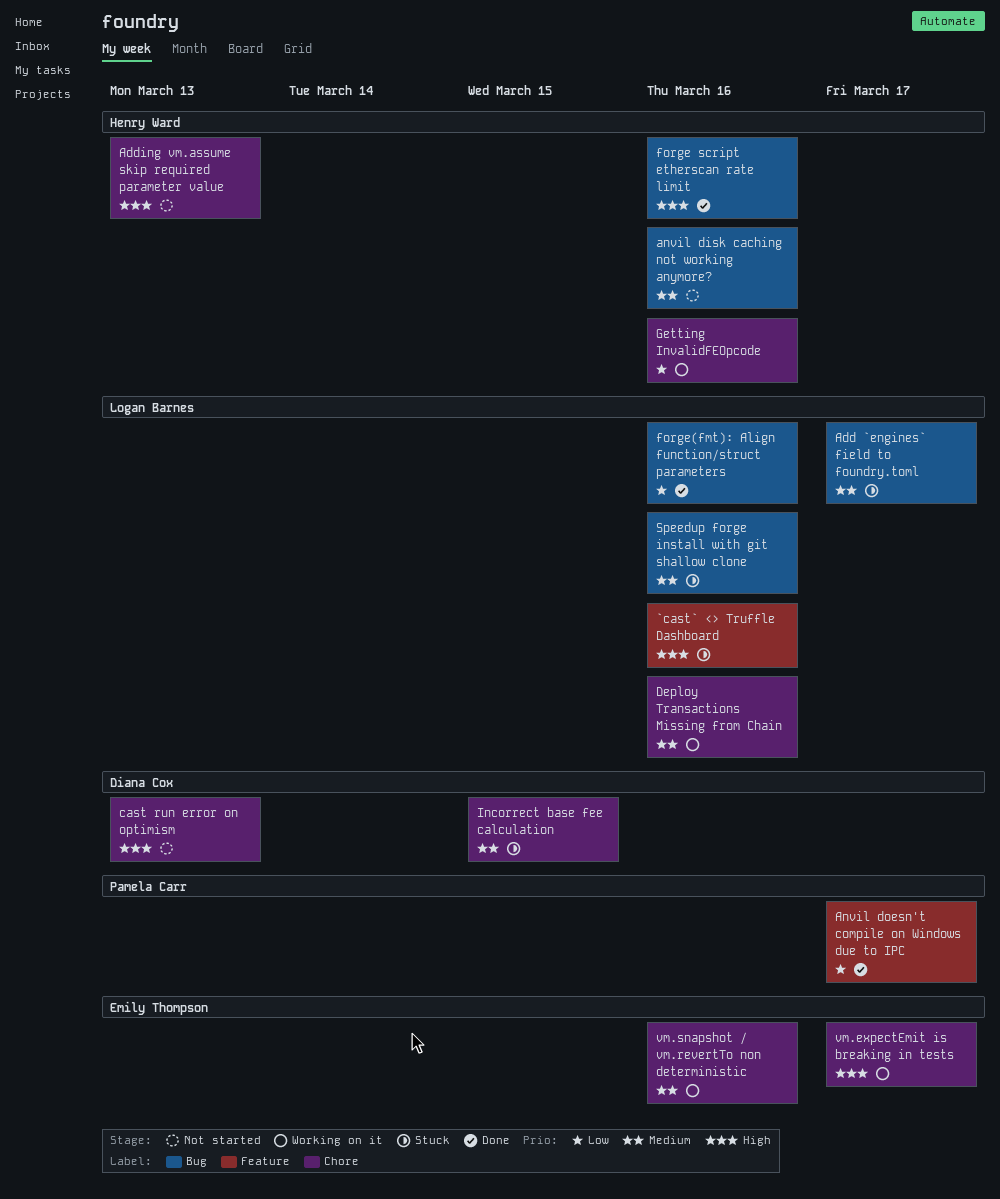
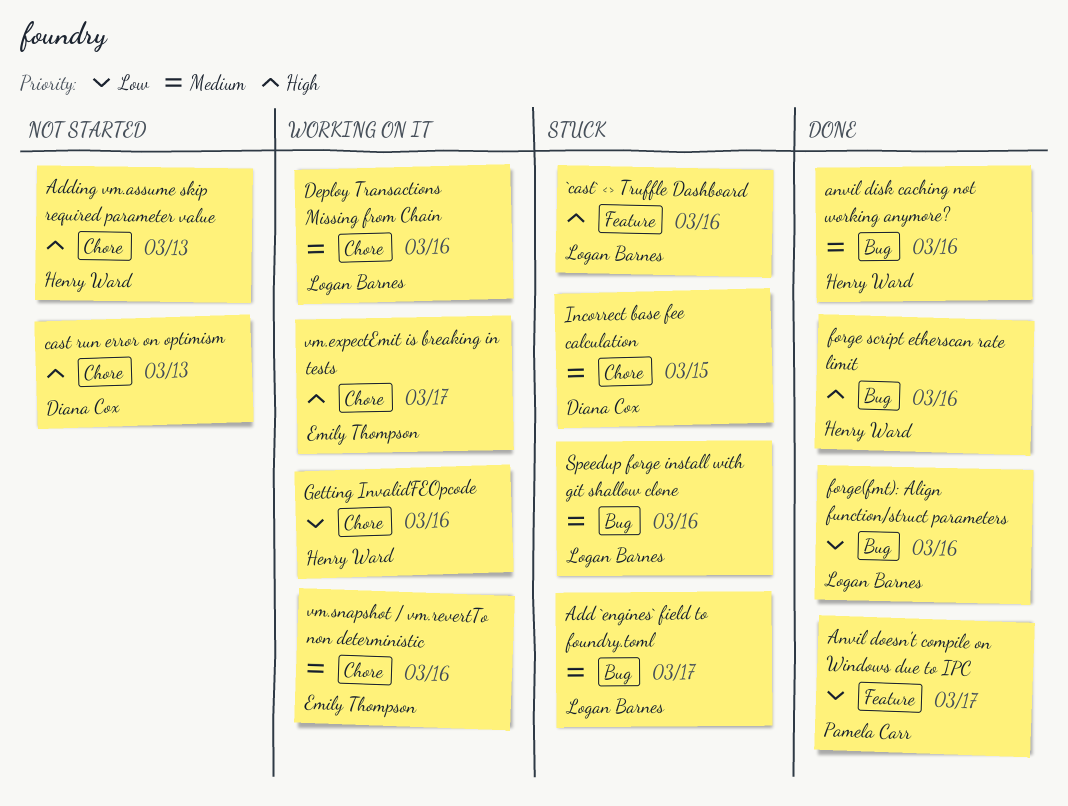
anvil disk caching not working anymore?, status: Not started -> Done

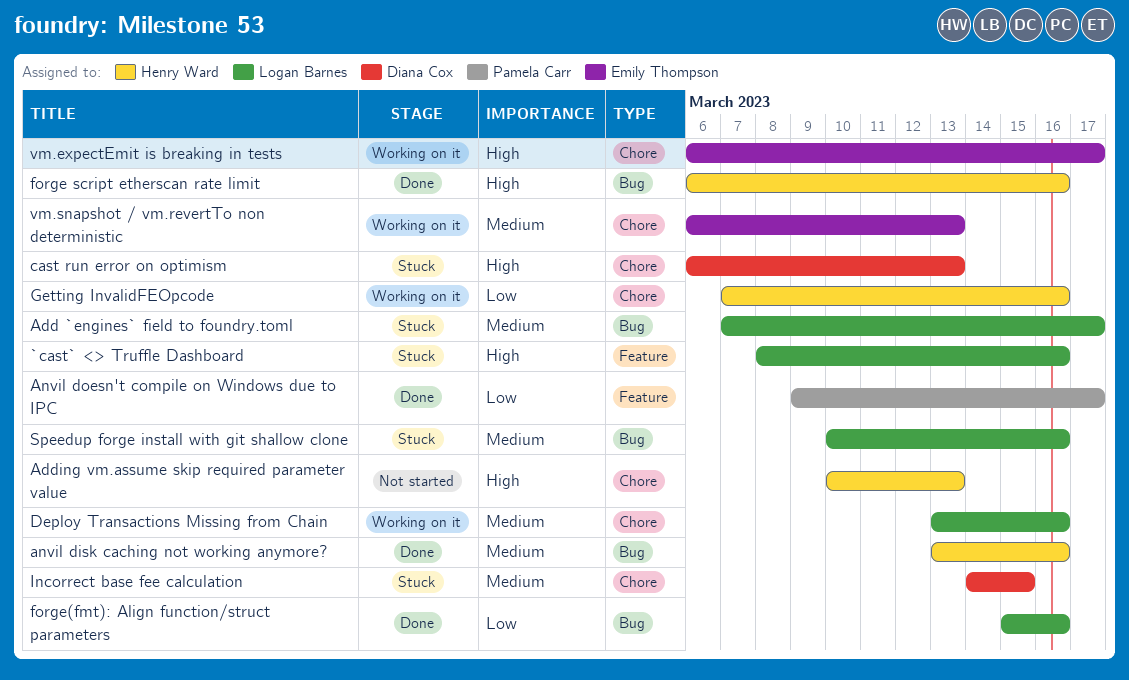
cast run error on optimism, status: Not started -> Stuck
vm.snapshot / vm.revertTo non deterministic, due: Mar 16 -> Mar 13

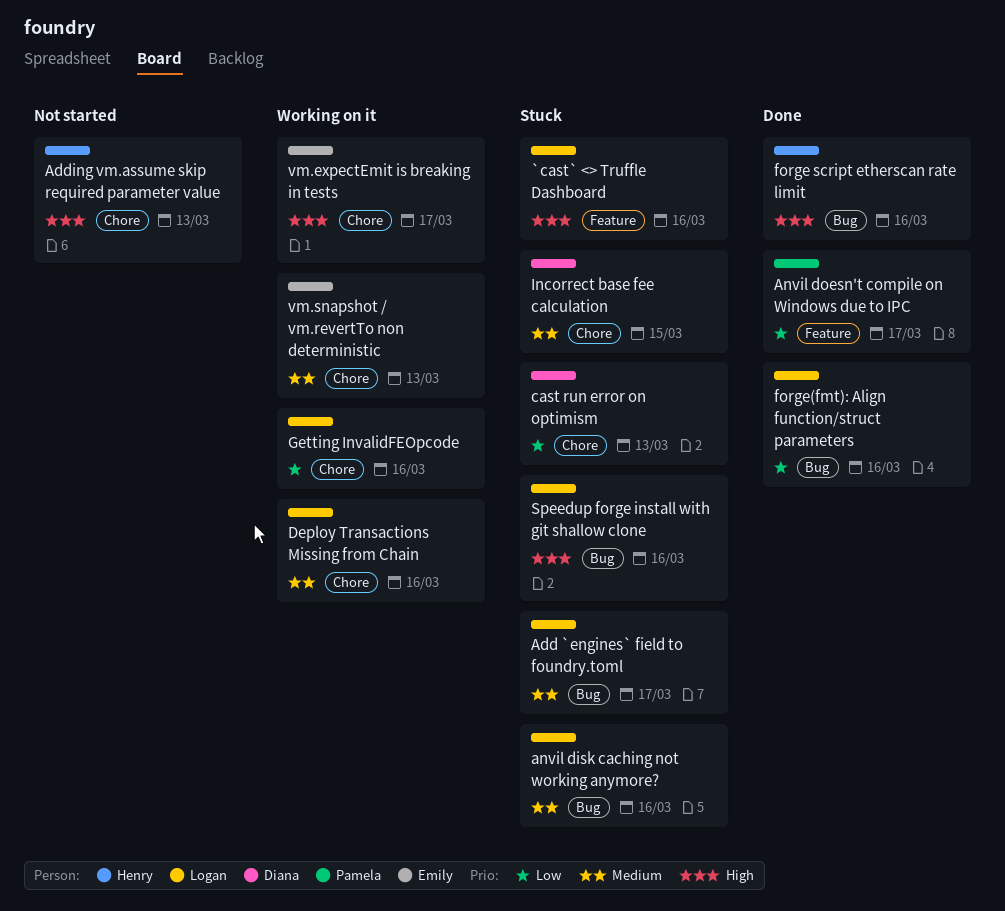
anvil disk caching not working anymore?, status: Done -> Stuck
anvil disk caching not working anymore?, owner: Henry Ward -> Logan Barnes
cast run error on optimism, priority: High -> Low
Getting InvalidFEOpcode, owner: Henry Ward -> Logan Barnes
Speedup forge install with git shallow clone, priority: Medium -> High

